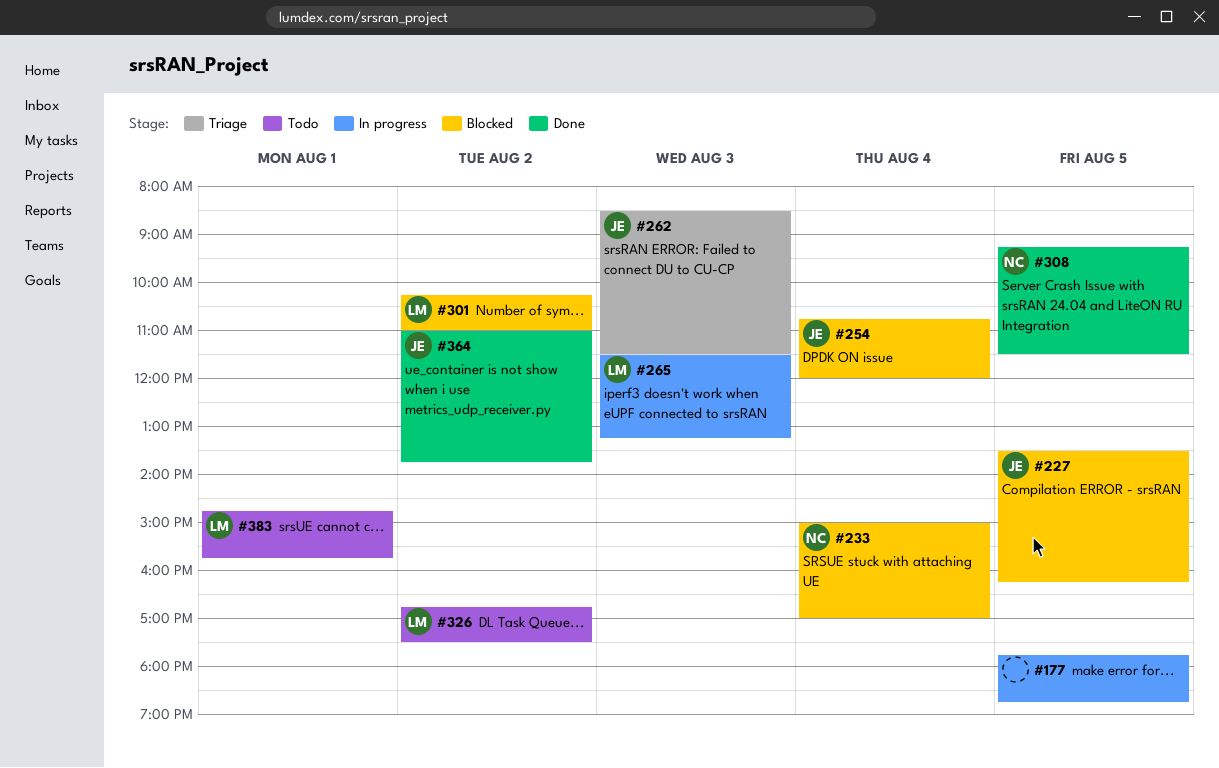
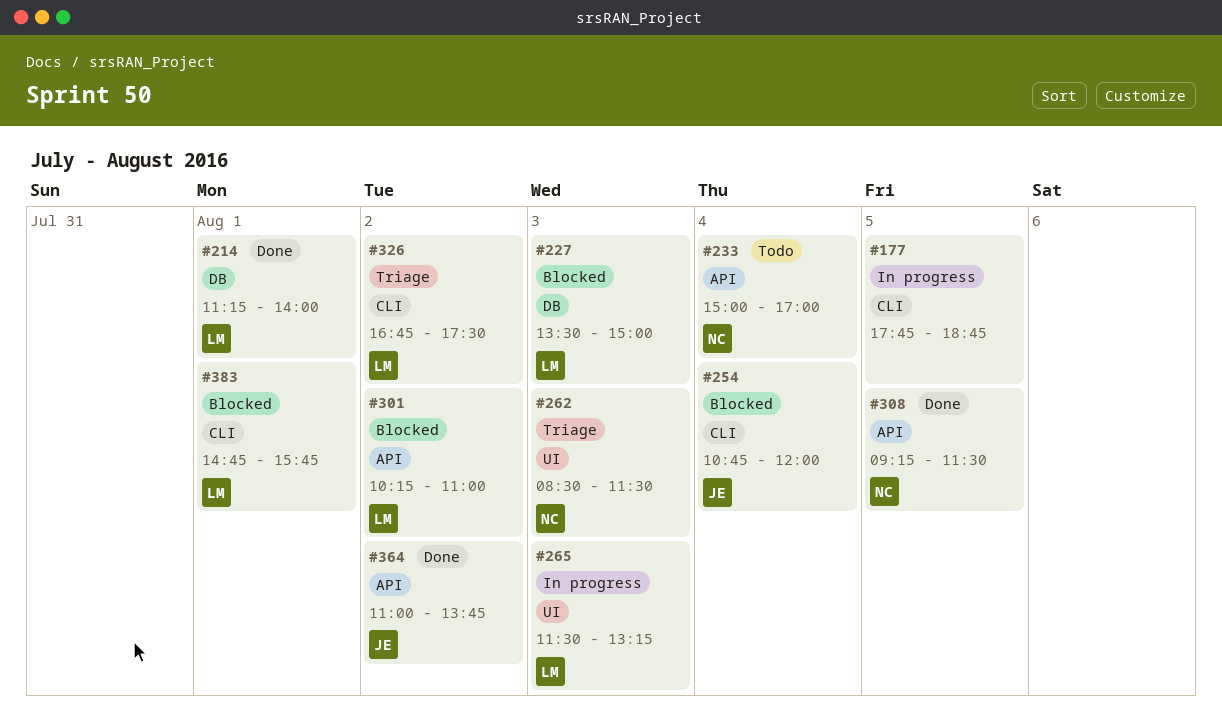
#214: none -> present
#227, owner: JE -> LM
#227, day: Aug 5 -> Aug 3
#227, ends: 16:15 -> 15:00
#233, status: Blocked -> Todo
#262, owner: JE -> NC
#326, status: Todo -> Triage
#383, status: Todo -> Blocked

